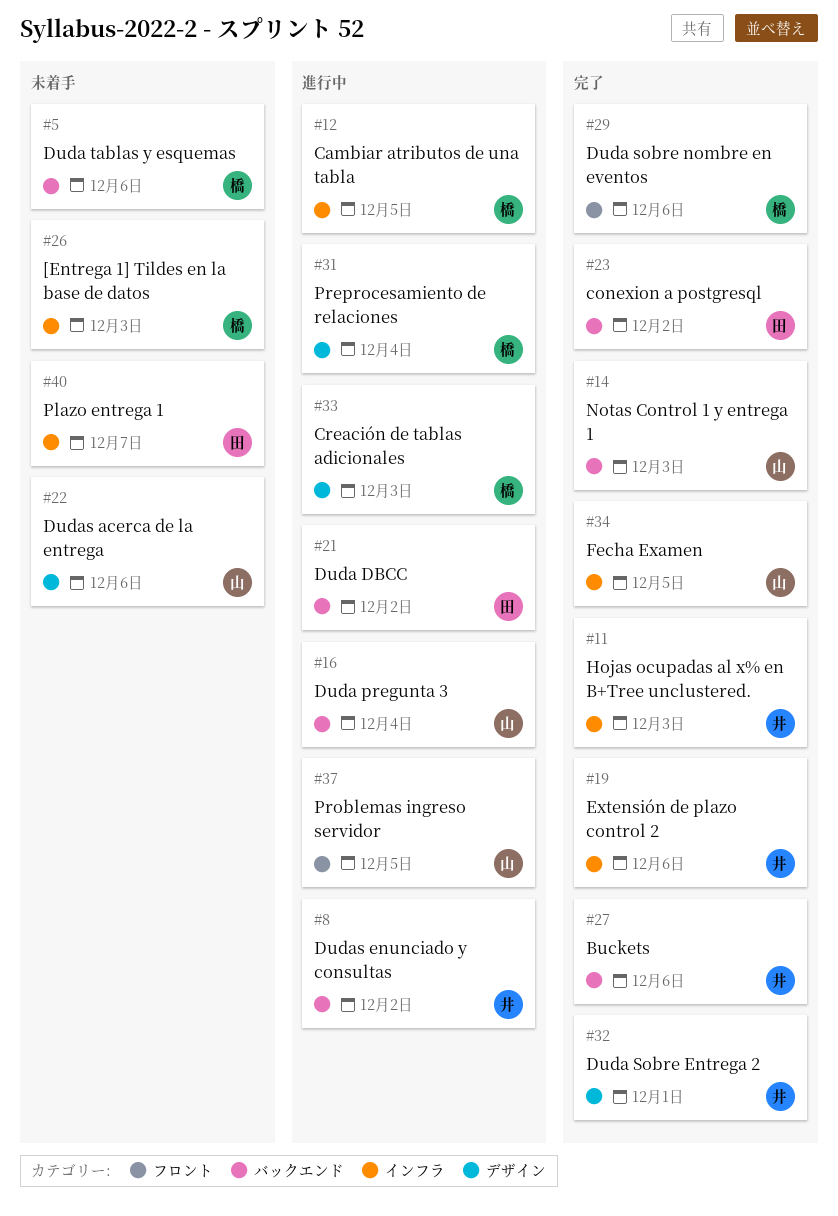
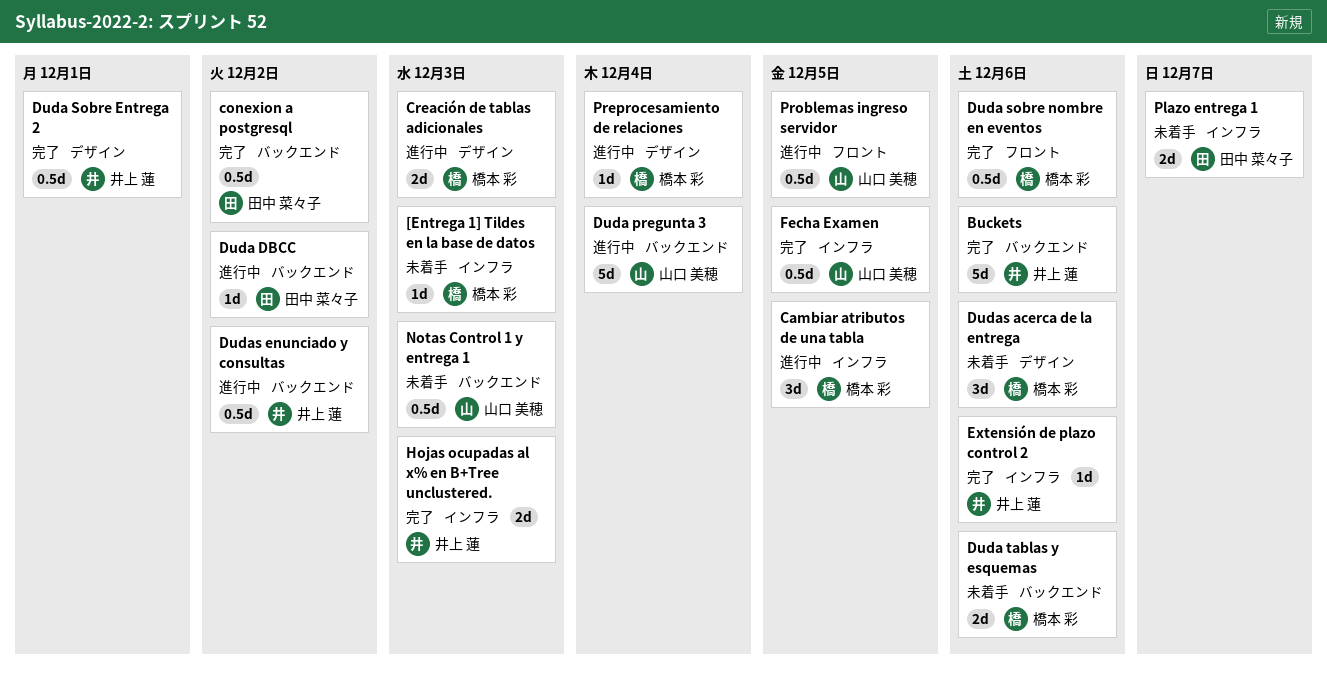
Dudas acerca de la entrega, owner: 山口 美穂 -> 橋本 彩
Notas Control 1 y entrega 1, status: 完了 -> 未着手

